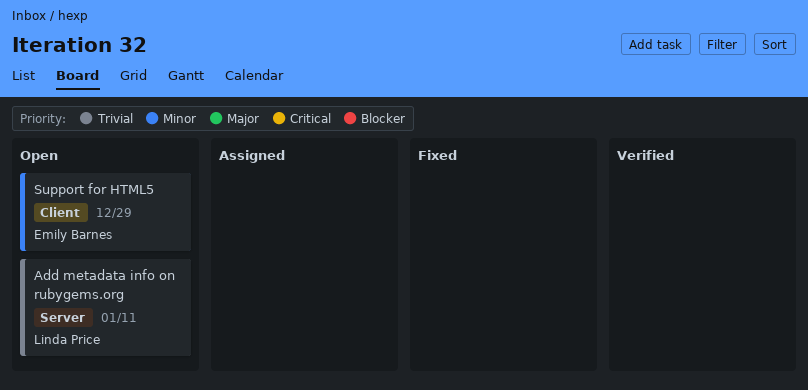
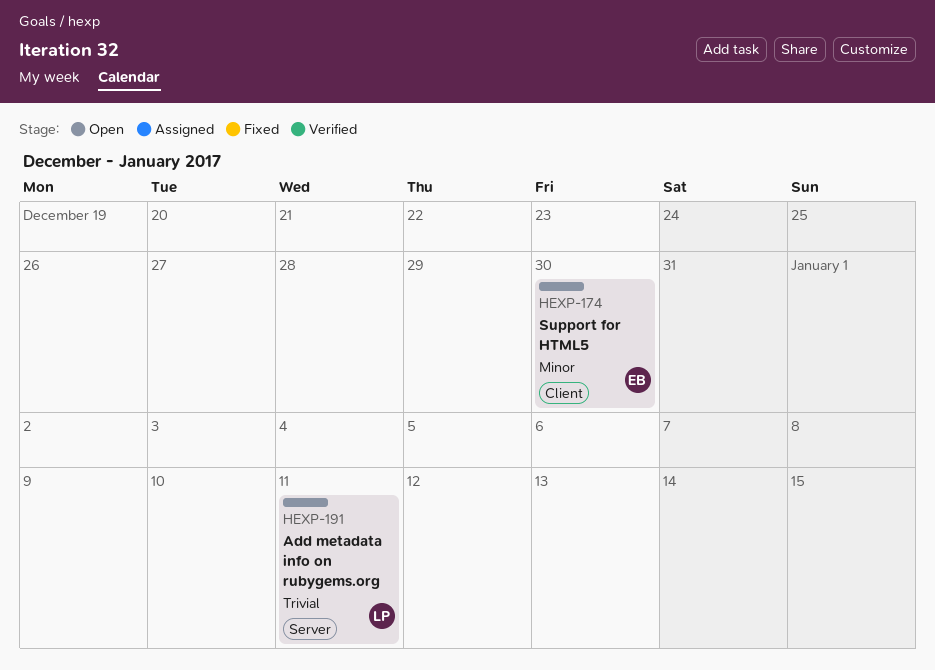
Support for HTML5, due: Dec 29 -> Dec 30

